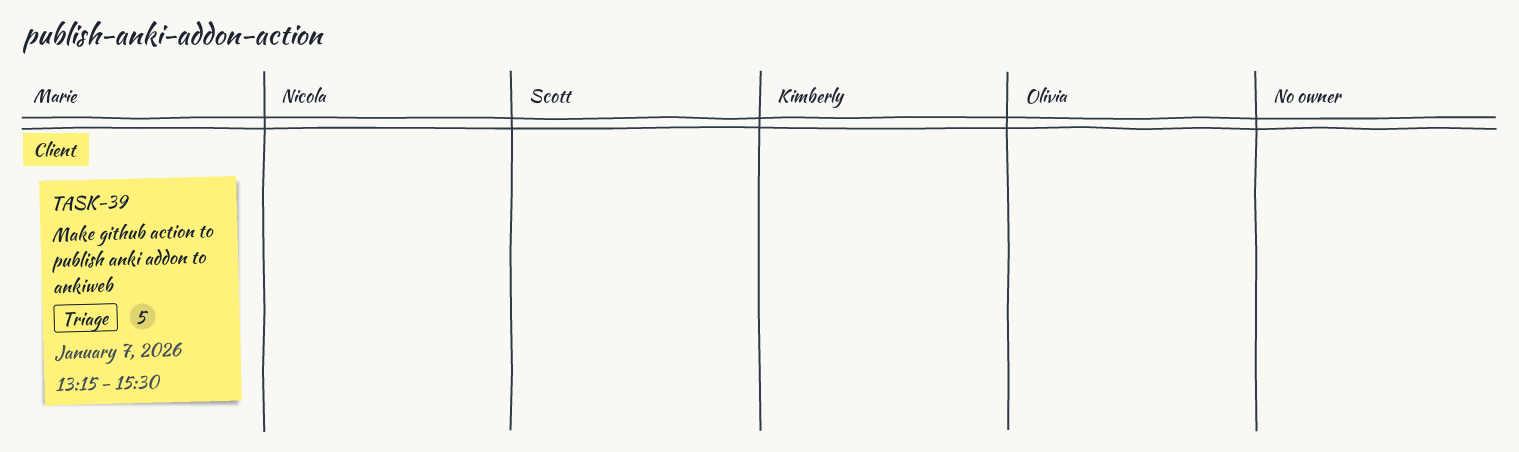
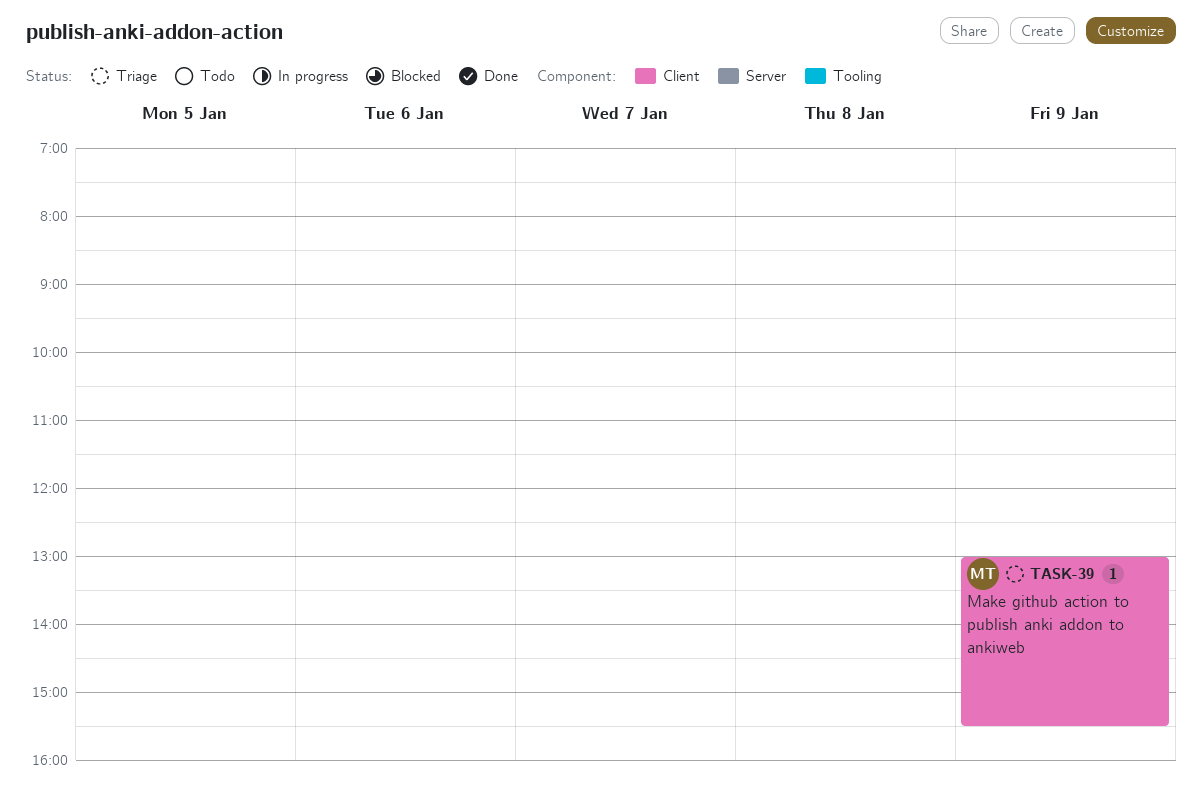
TASK-39, estimate: 5 -> 1
TASK-39, day: Jan 7 -> Jan 9
TASK-39, begins: 13:15 -> 13:00

